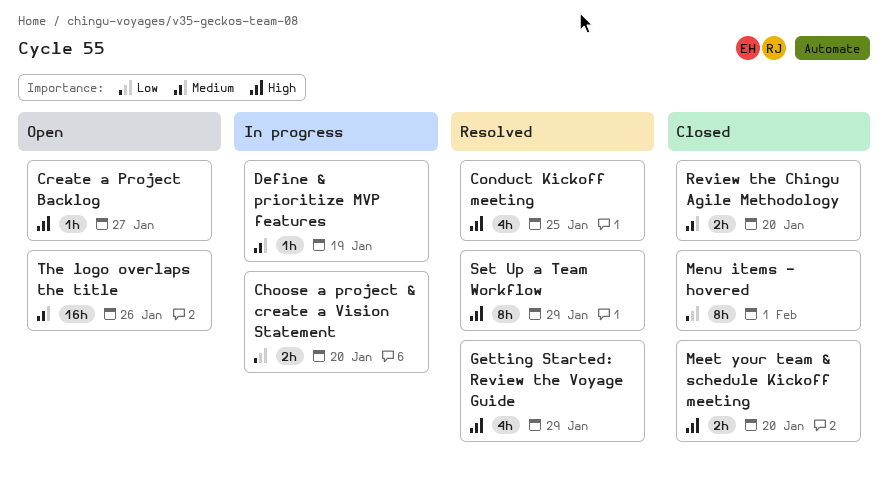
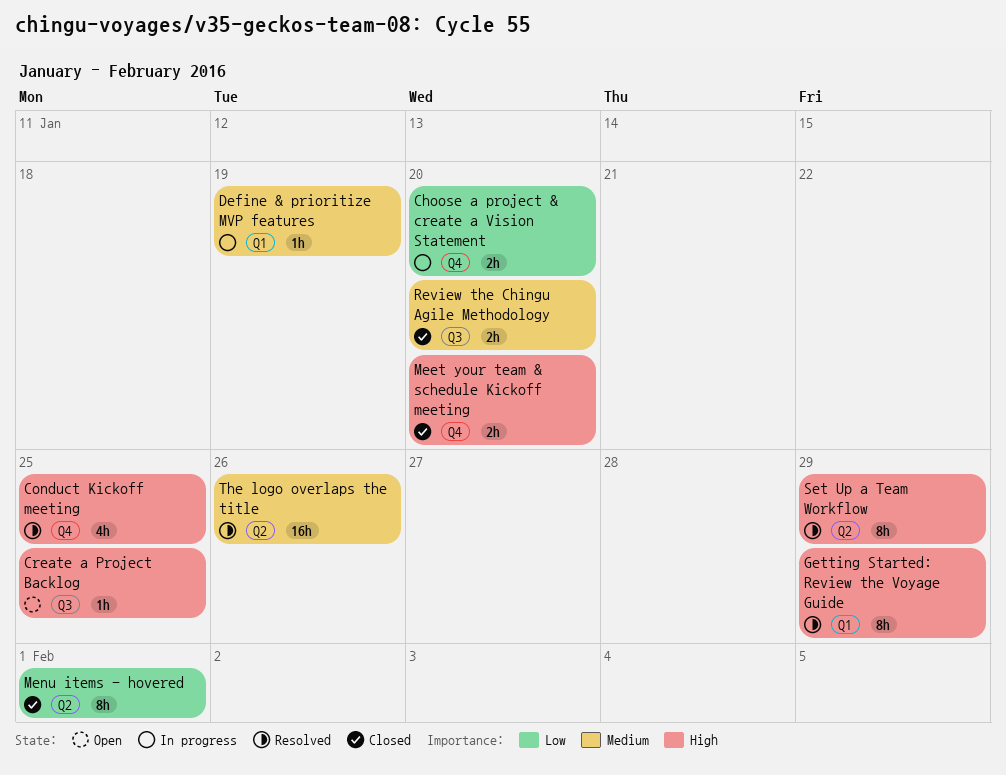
Create a Project Backlog, due: Jan 27 -> Jan 25
Getting Started: Review the Voyage Guide, estimate: 4h -> 8h
The logo overlaps the title, status: Open -> Resolved

